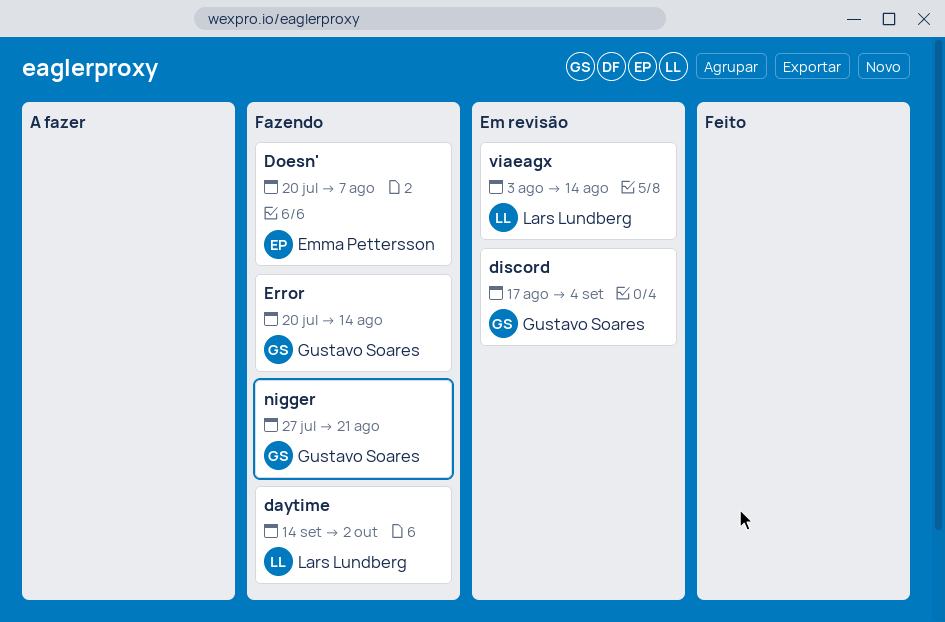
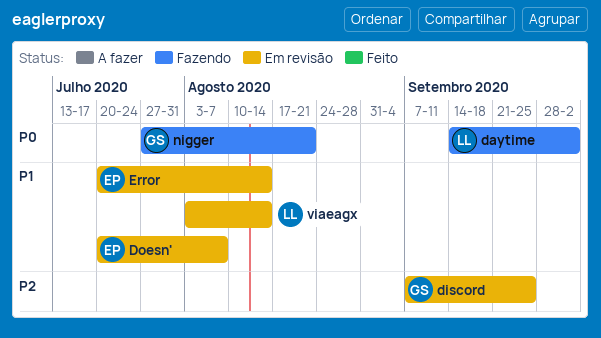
discord, start: Aug 17 -> Sep 7
discord, due: Sep 4 -> Sep 25
Doesn', status: Fazendo -> Em revisão
Error, status: Fazendo -> Em revisão
Error, owner: Gustavo Soares -> Emma Pettersson

